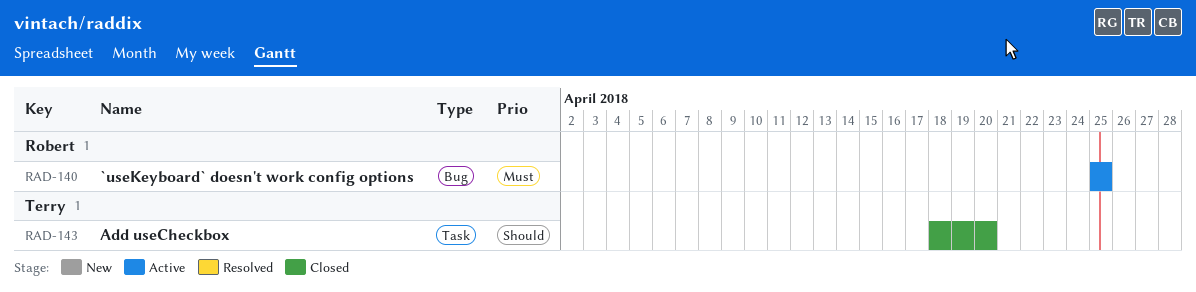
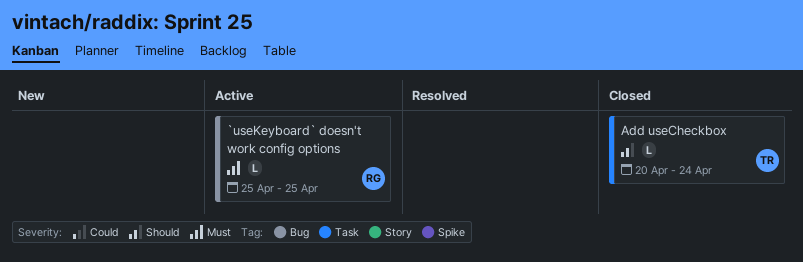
Add useCheckbox, start: Apr 18 -> Apr 20
Add useCheckbox, due: Apr 20 -> Apr 24

